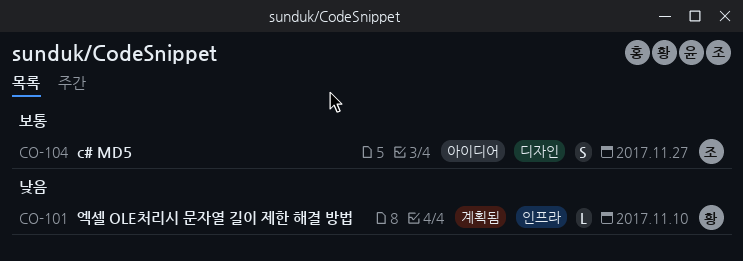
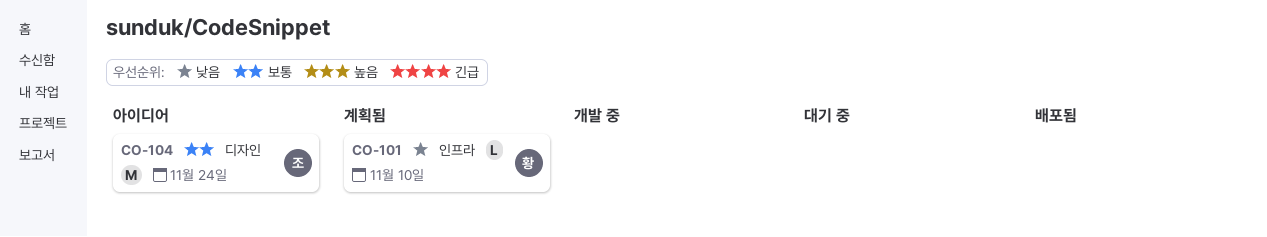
CO-104, estimate: S -> M
CO-104, due: Nov 27 -> Nov 24

